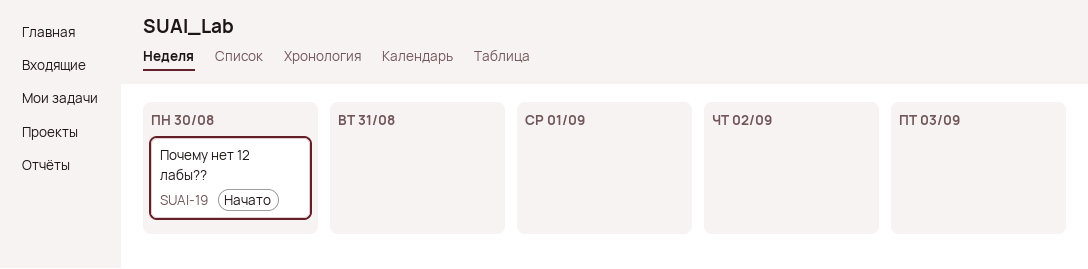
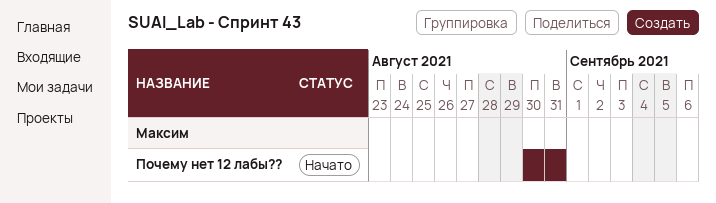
Почему нет 12 лабы??, due: Aug 30 -> Aug 31

